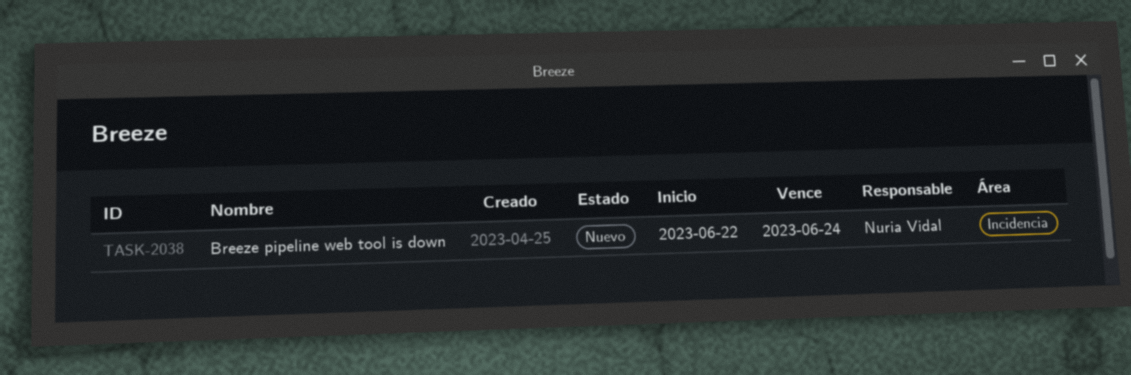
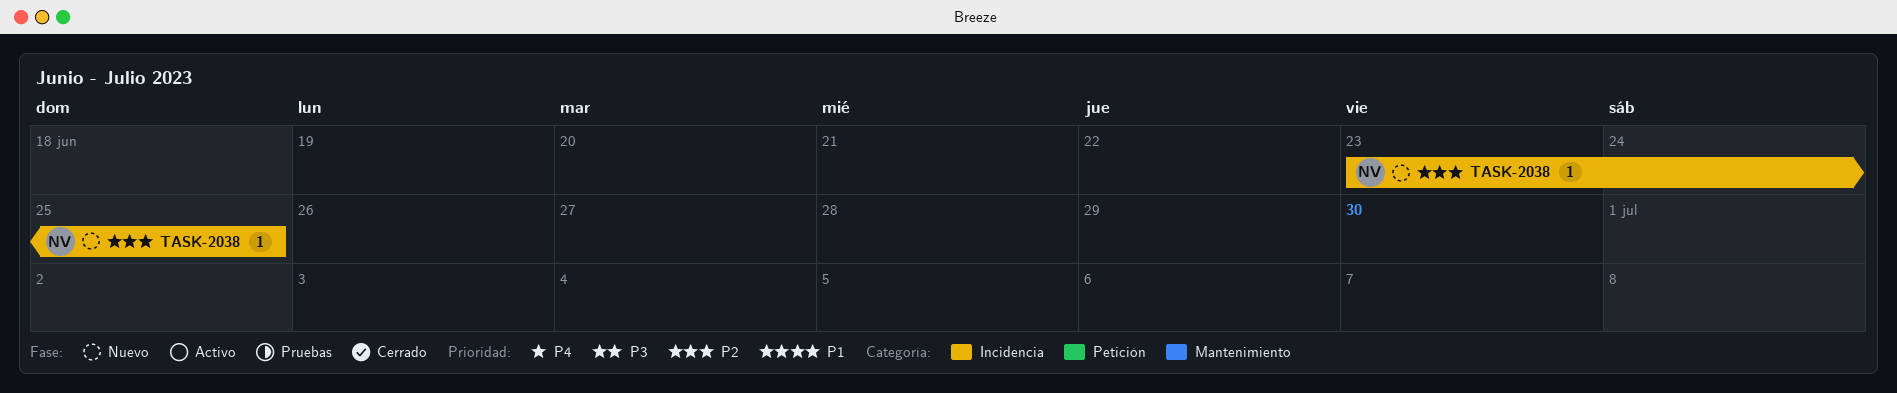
TASK-2038, start: Jun 22 -> Jun 23
TASK-2038, due: Jun 24 -> Jun 25

